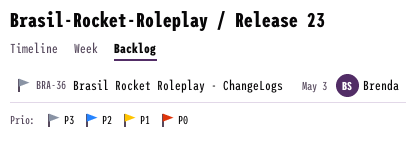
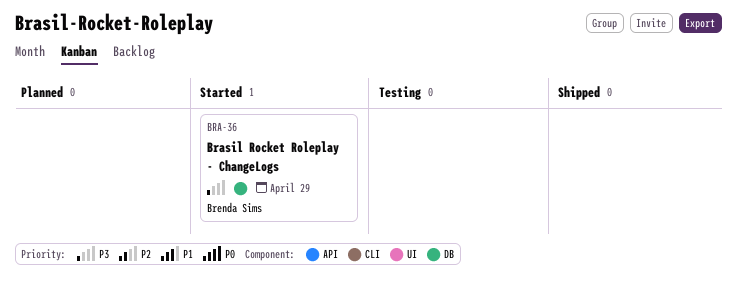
BRA-36, due: May 3 -> Apr 29

